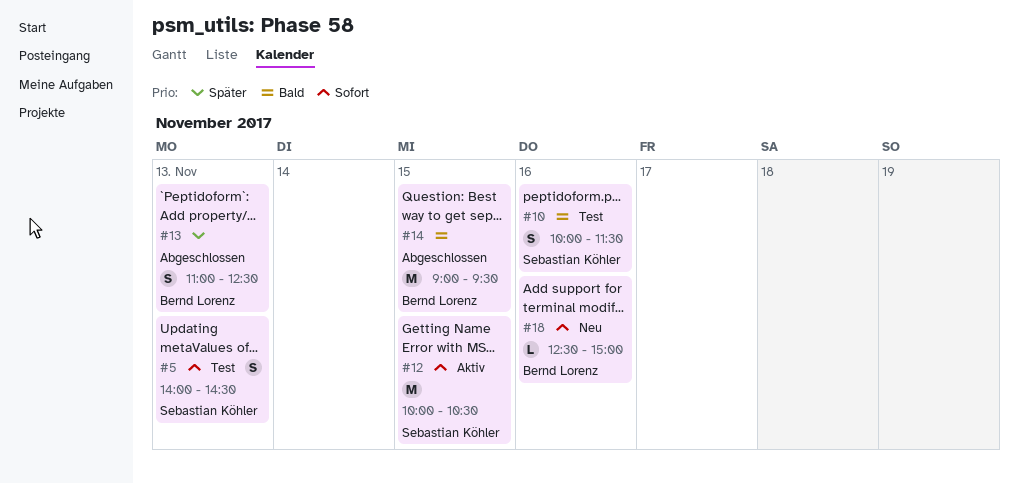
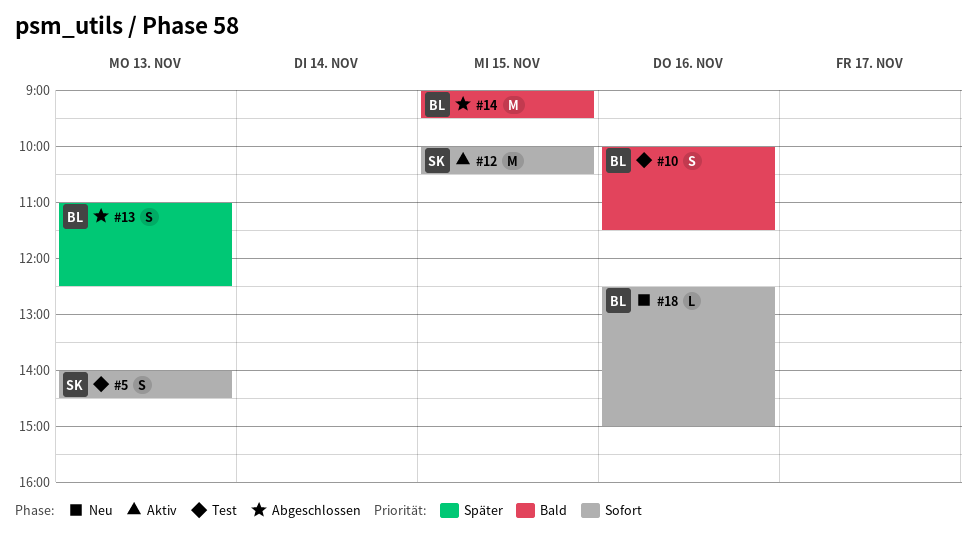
#10, owner: Sebastian Köhler -> Bernd Lorenz

